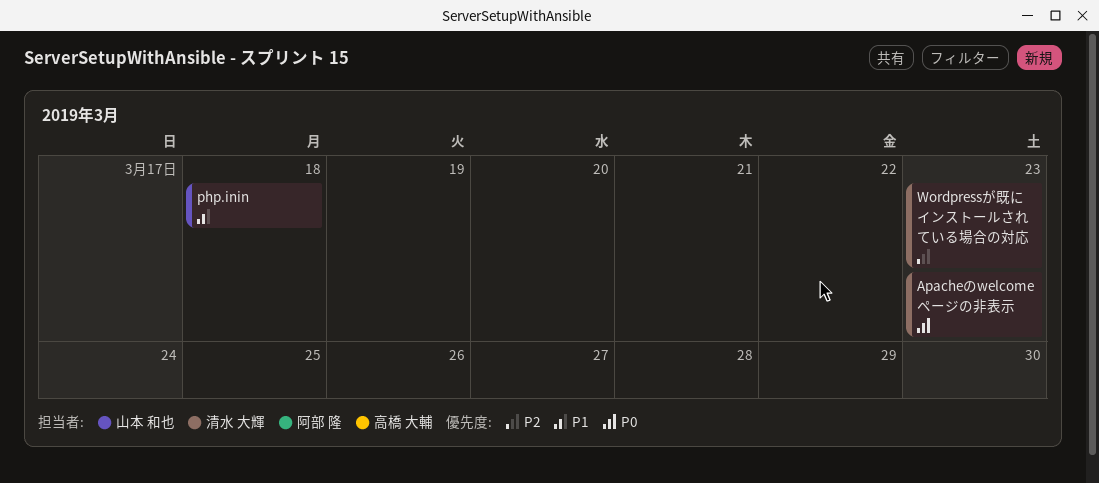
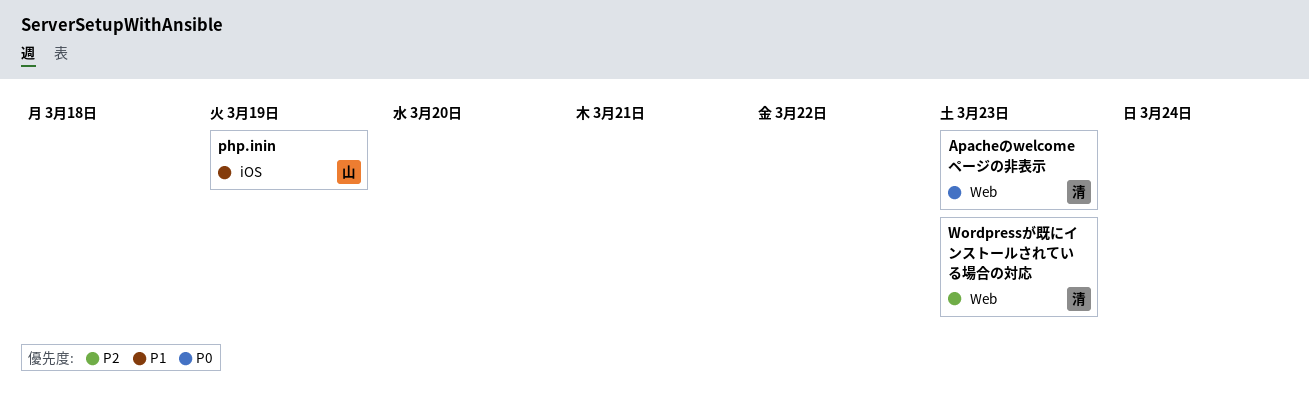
php.inin, due: Mar 18 -> Mar 19

